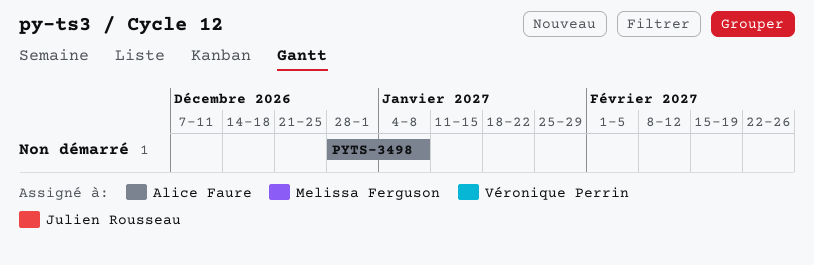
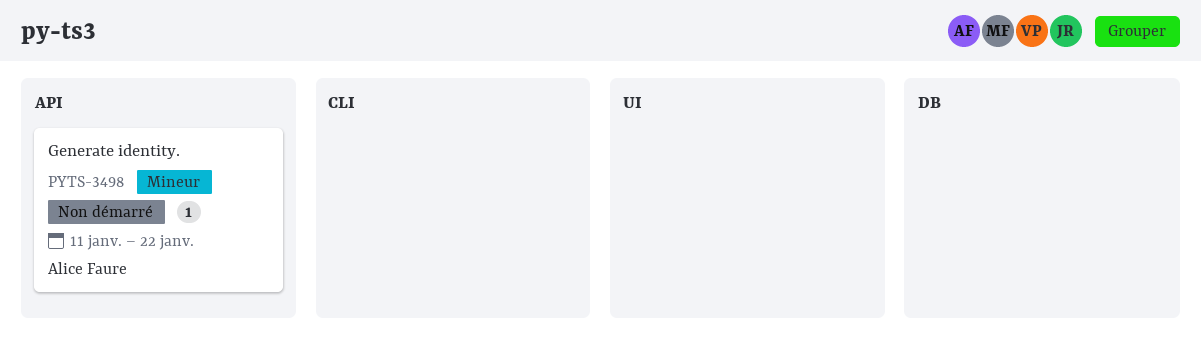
PYTS-3498, start: Dec 28 -> Jan 11
PYTS-3498, due: Jan 8 -> Jan 22

